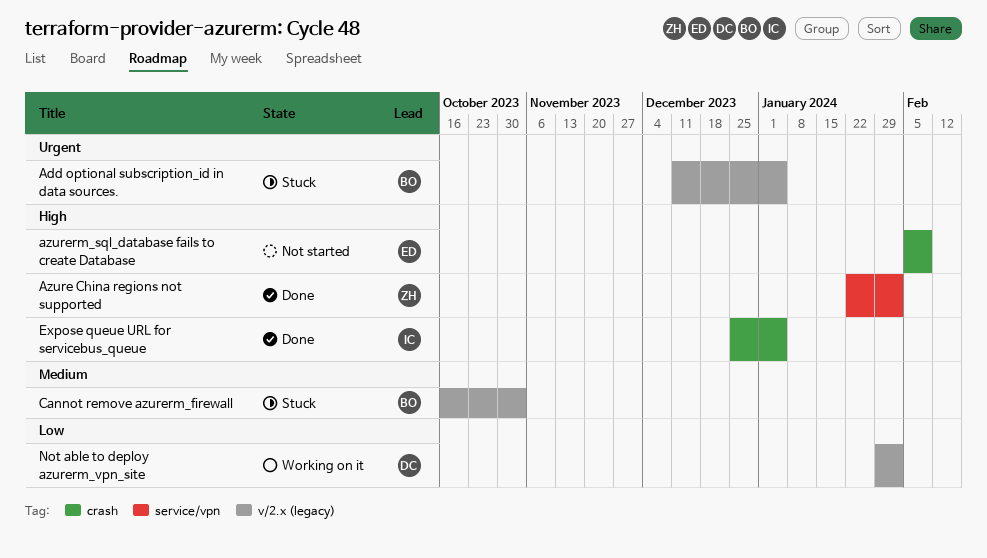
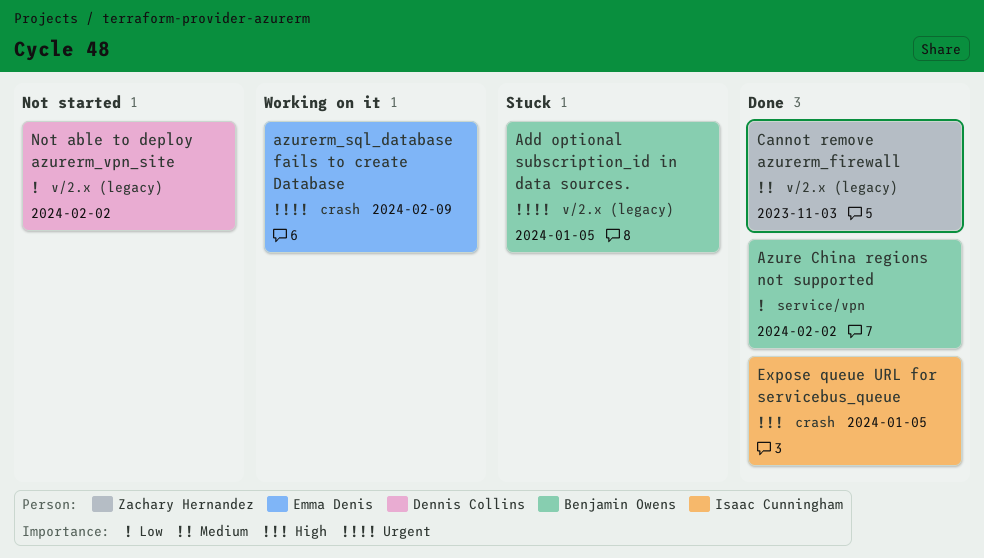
Azure China regions not supported, owner: Zachary Hernandez -> Benjamin Owens
Azure China regions not supported, priority: High -> Low
azurerm_sql_database fails to create Database, status: Not started -> Working on it
azurerm_sql_database fails to create Database, priority: High -> Urgent
Cannot remove azurerm_firewall, status: Stuck -> Done
Cannot remove azurerm_firewall, owner: Benjamin Owens -> Zachary Hernandez
Not able to deploy azurerm_vpn_site, status: Working on it -> Not started

